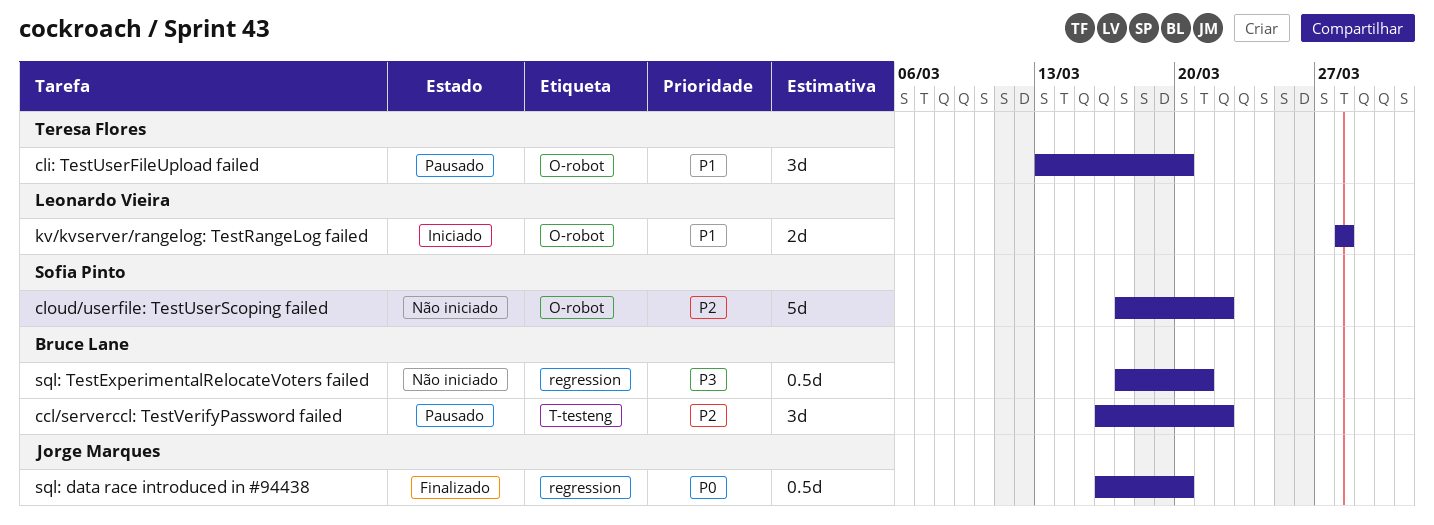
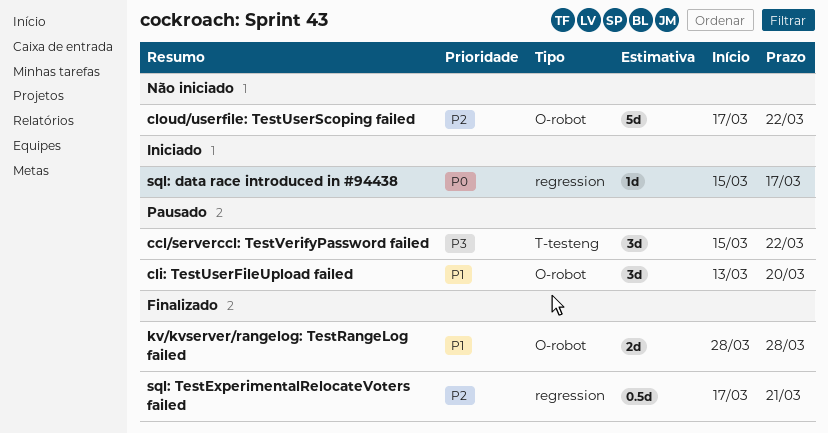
ccl/serverccl: TestVerifyPassword failed, priority: P2 -> P3
ccl/serverccl: TestVerifyPassword failed, start: Mar 16 -> Mar 15
kv/kvserver/rangelog: TestRangeLog failed, status: Iniciado -> Finalizado
sql: data race introduced in #94438, status: Finalizado -> Iniciado
sql: data race introduced in #94438, estimate: 0.5d -> 1d
sql: data race introduced in #94438, start: Mar 16 -> Mar 15
sql: data race introduced in #94438, due: Mar 20 -> Mar 17
sql: TestExperimentalRelocateVoters failed, status: Não iniciado -> Finalizado
sql: TestExperimentalRelocateVoters failed, priority: P3 -> P2

